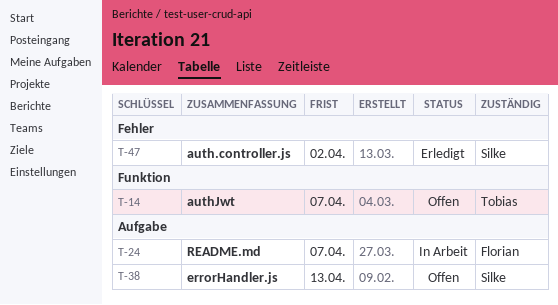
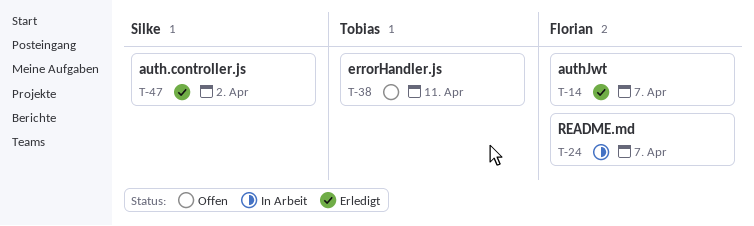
T-14, status: Offen -> Erledigt
T-14, owner: Tobias -> Florian
T-38, owner: Silke -> Tobias
T-38, due: Apr 13 -> Apr 11

